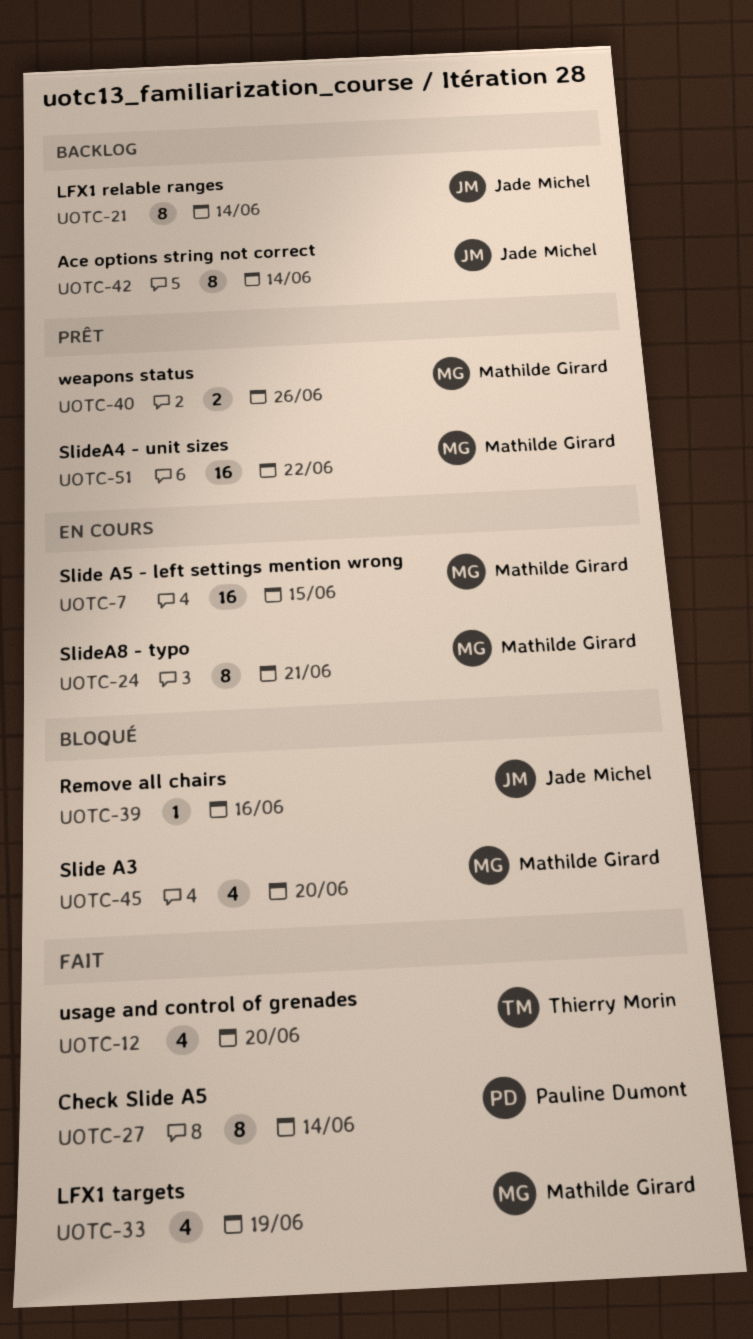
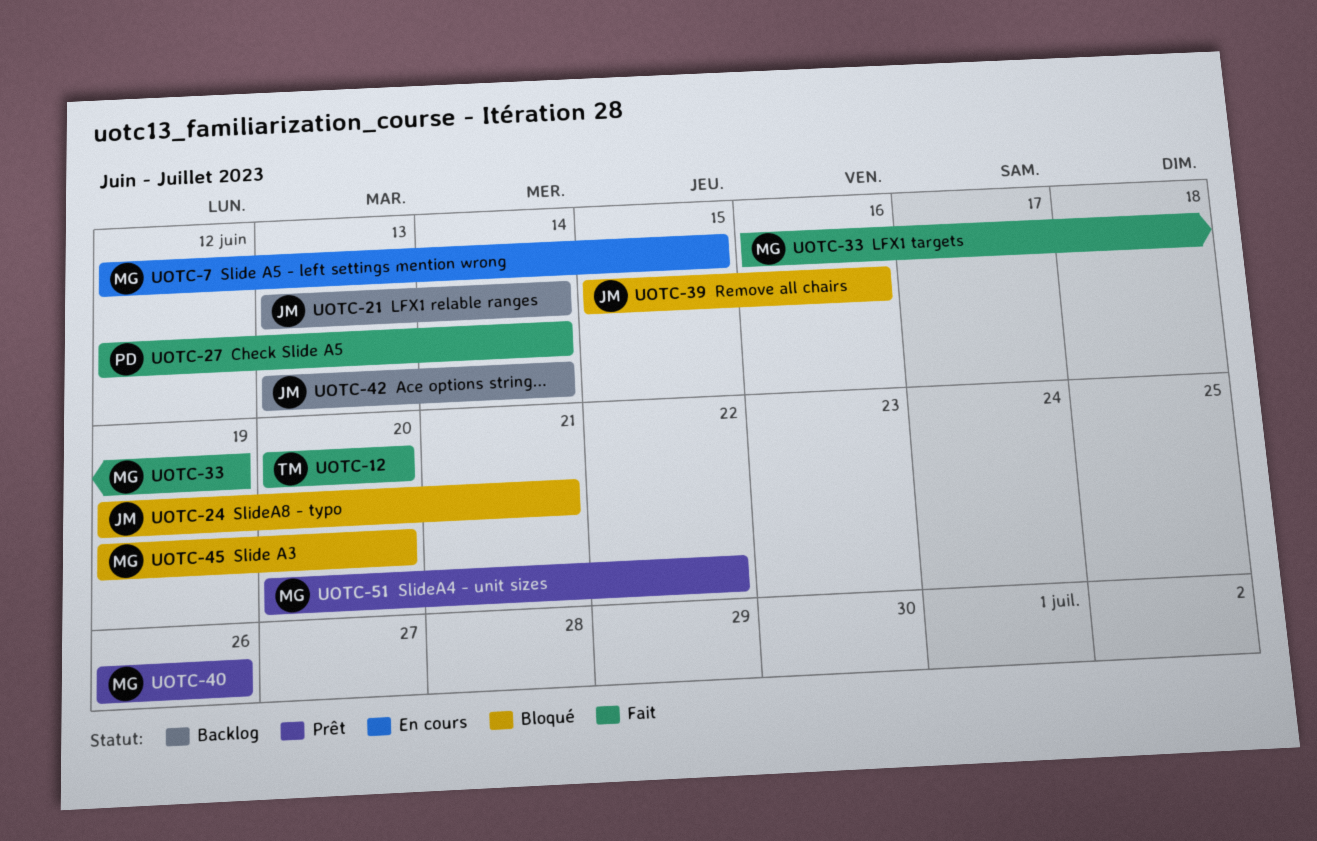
UOTC-24, status: En cours -> Bloqué
UOTC-24, owner: Mathilde Girard -> Jade Michel

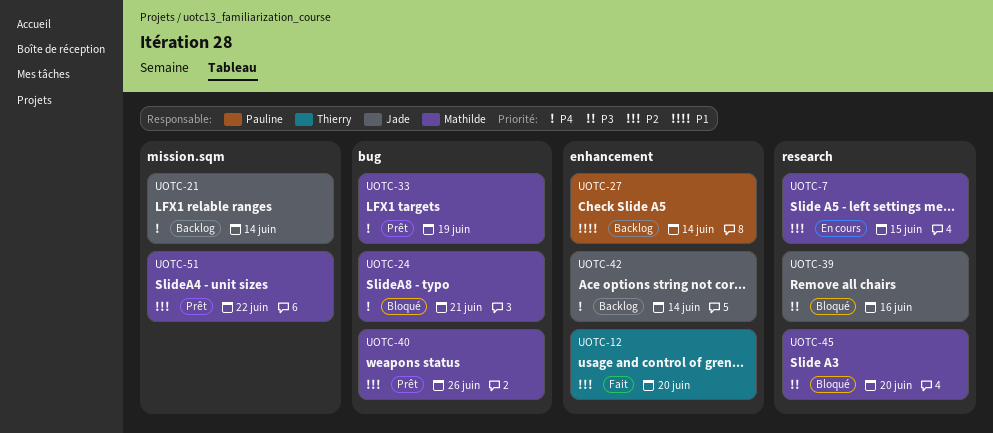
UOTC-24, owner: Jade -> Mathilde
UOTC-27, status: Fait -> Backlog
UOTC-33, status: Fait -> Prêt

